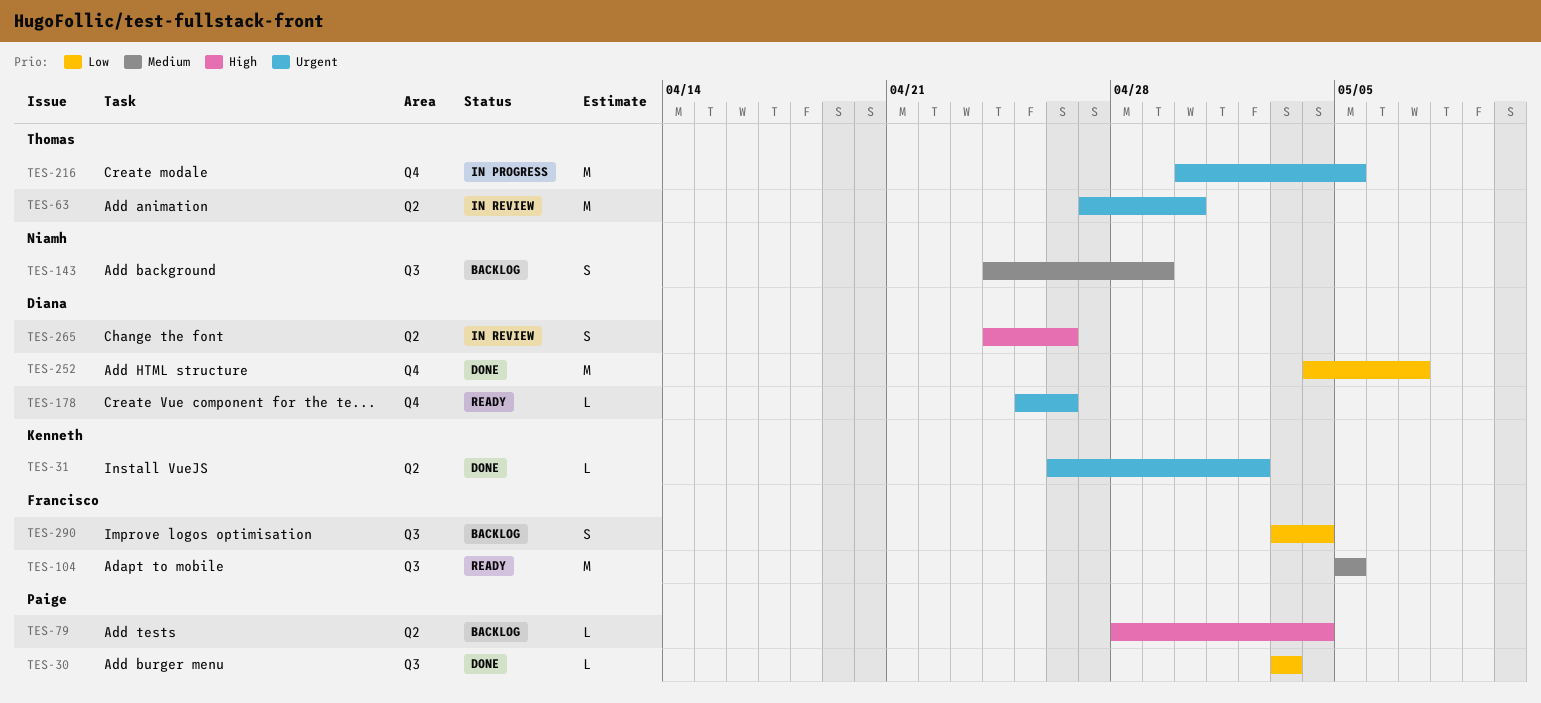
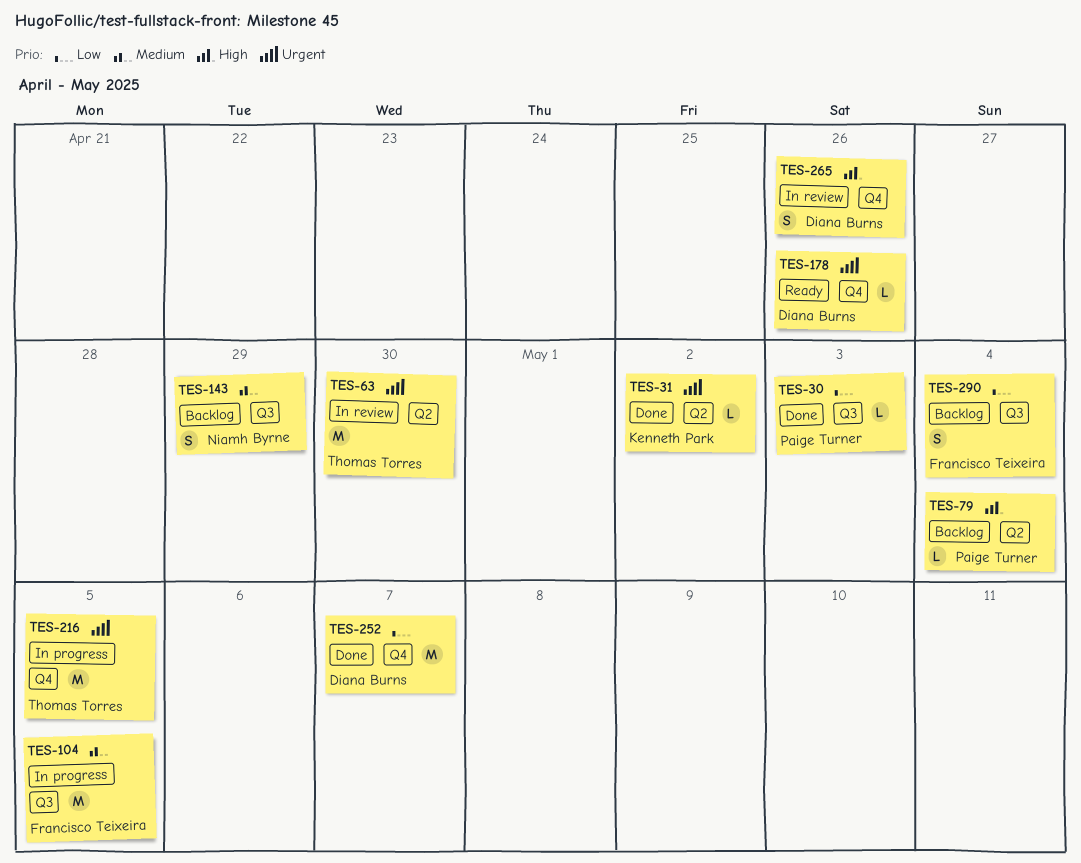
TES-104, status: Ready -> In progress
TES-265, label: Q2 -> Q4

